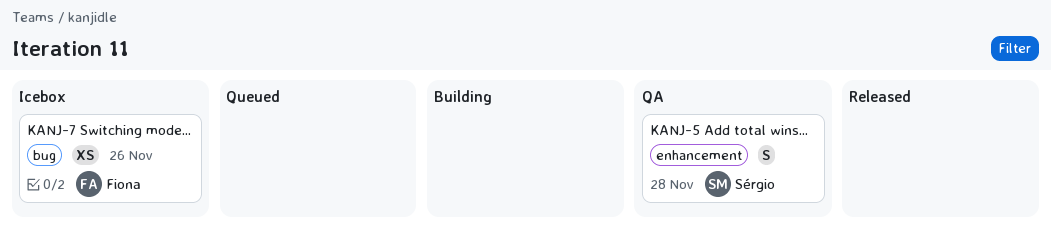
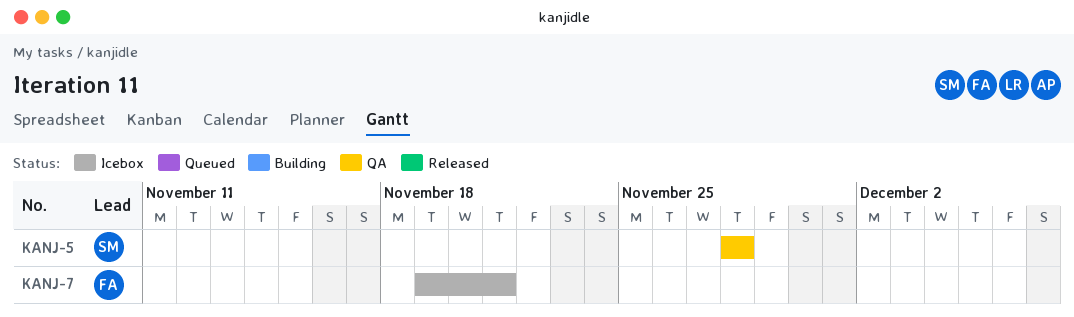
KANJ-7, due: Nov 26 -> Nov 21

